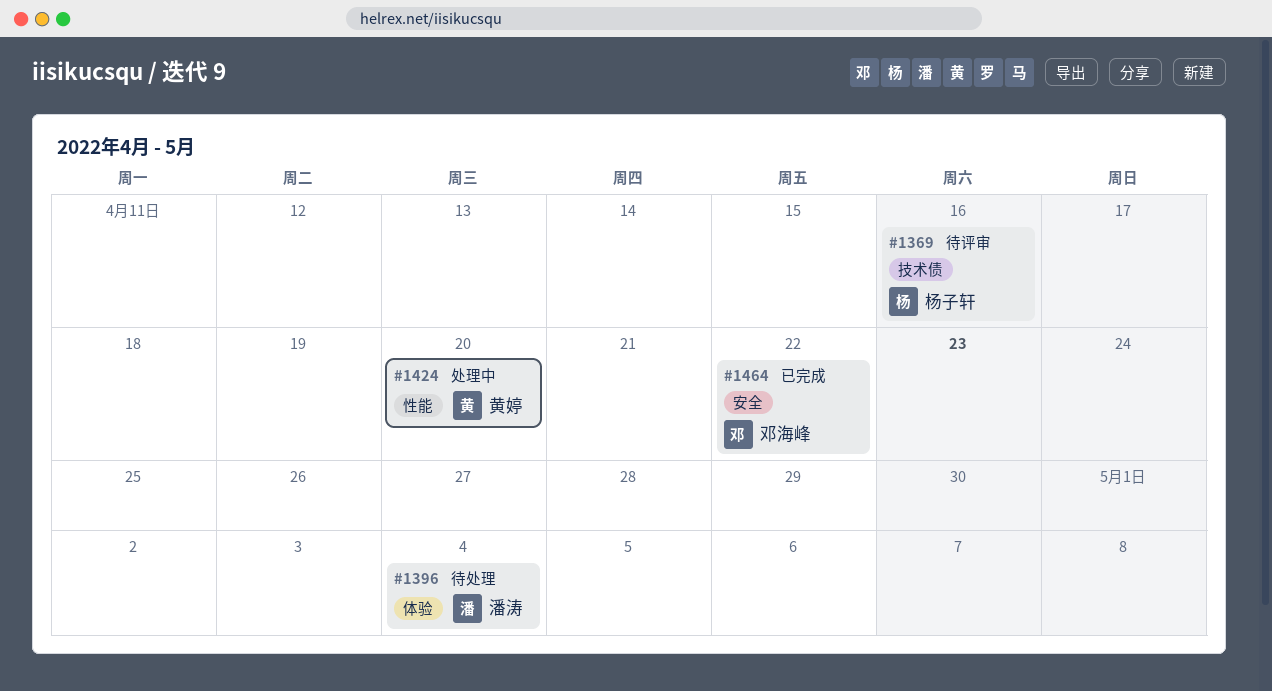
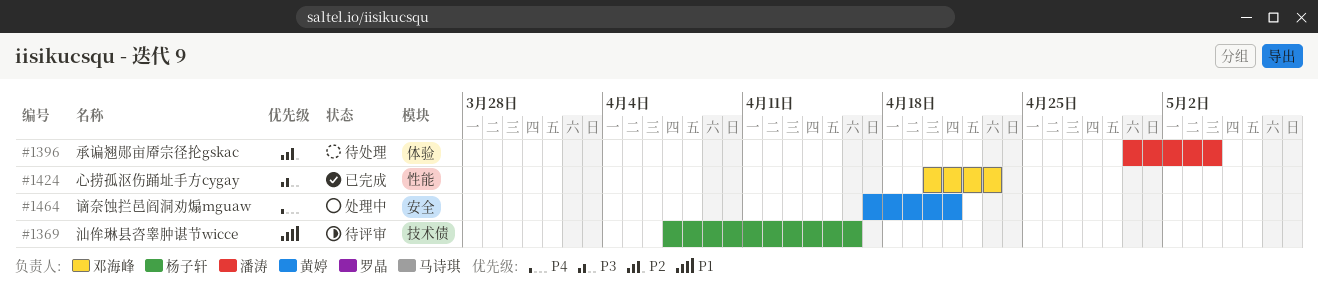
#1424, status: 处理中 -> 已完成
#1424, owner: 黄婷 -> 邓海峰
#1424, due: Apr 20 -> Apr 23
#1464, status: 已完成 -> 处理中
#1464, owner: 邓海峰 -> 黄婷
#1464, due: Apr 22 -> Apr 21

